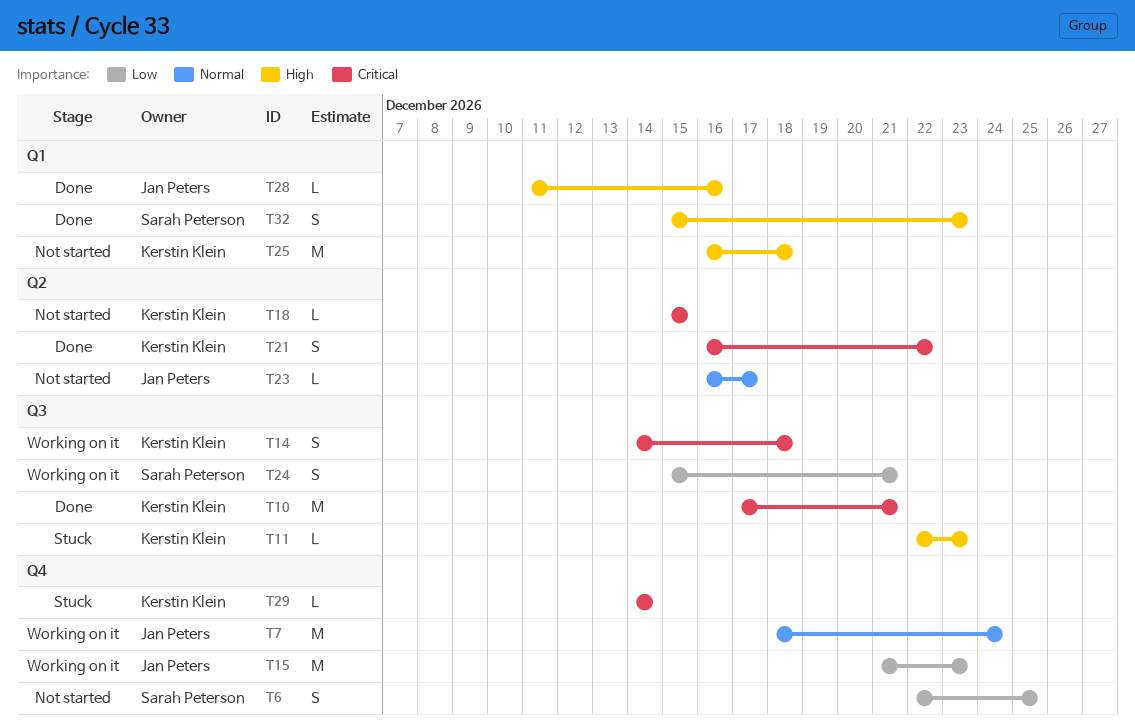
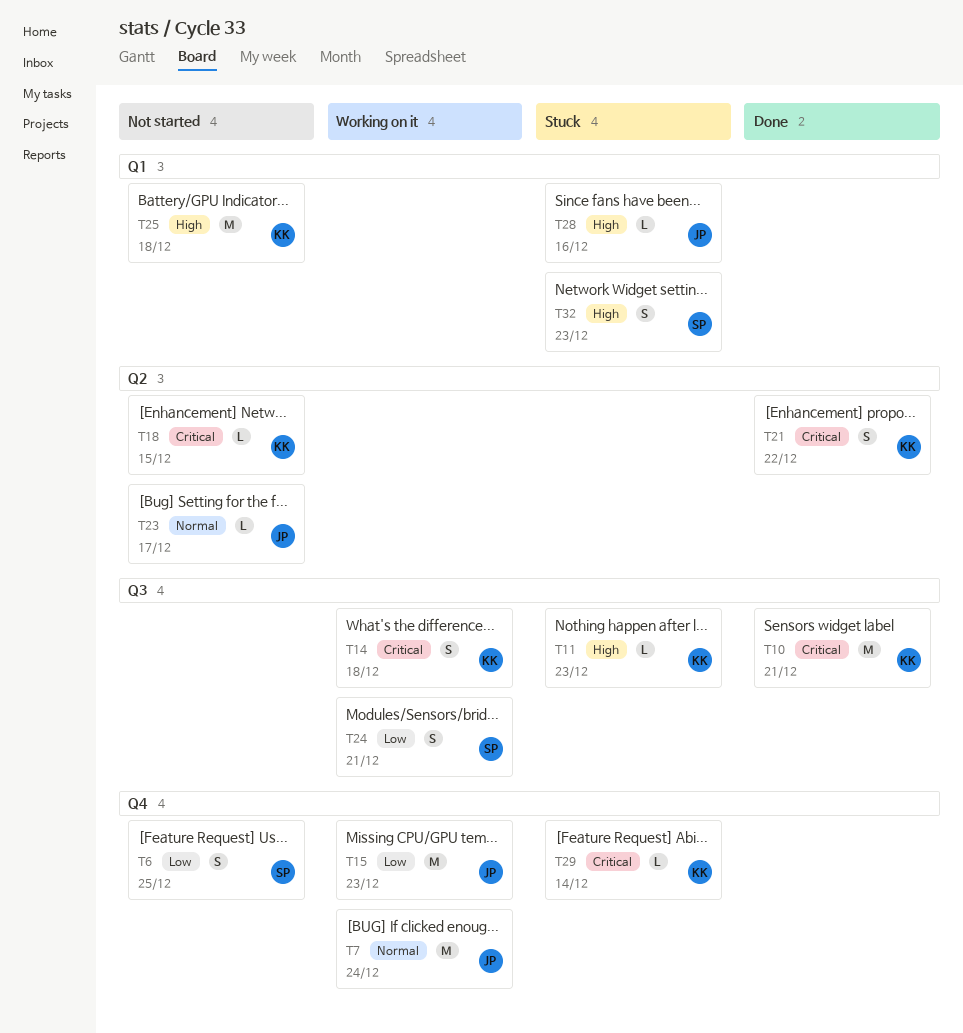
T28, status: Done -> Stuck
T32, status: Done -> Stuck

